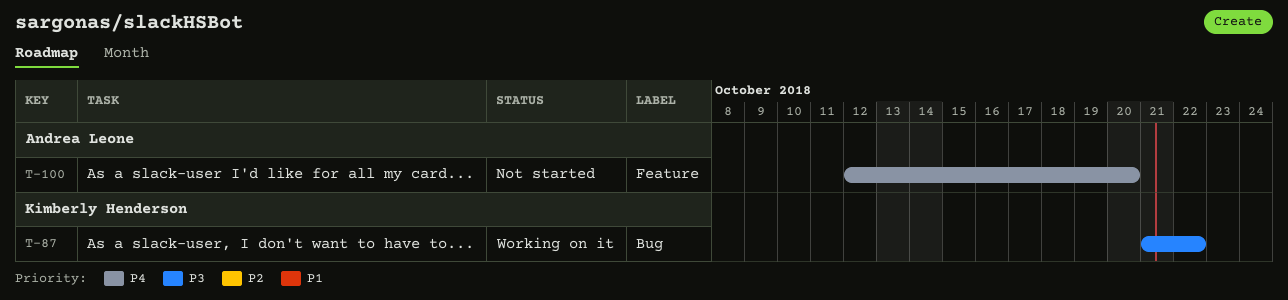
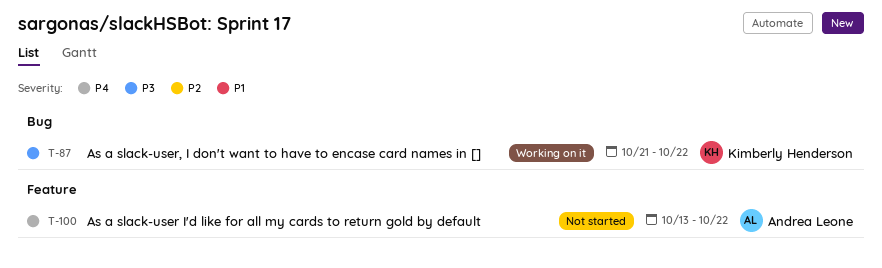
T-100, start: Oct 12 -> Oct 13
T-100, due: Oct 20 -> Oct 22

